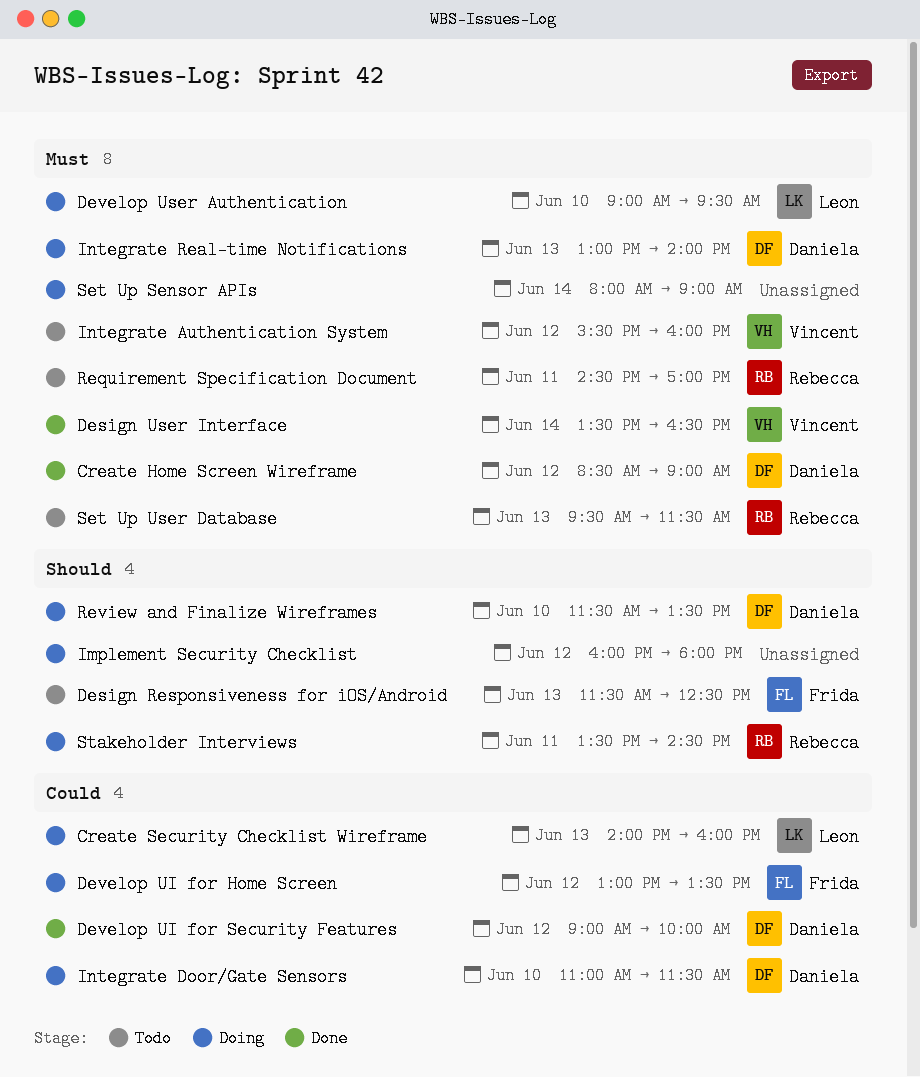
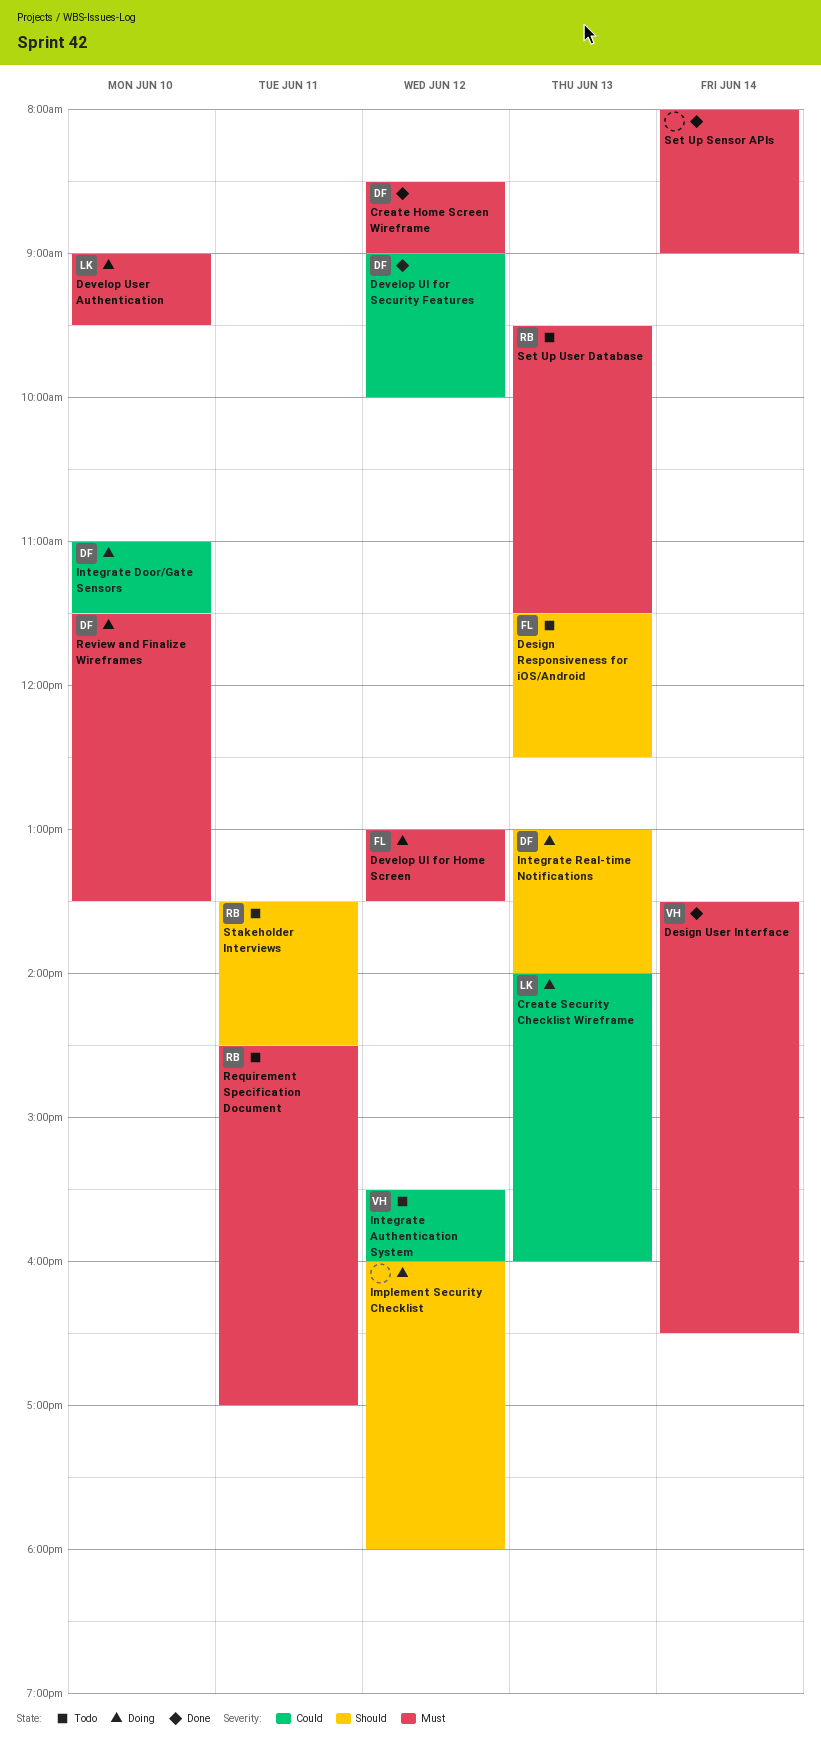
Develop UI for Home Screen, priority: Could -> Must
Integrate Authentication System, priority: Must -> Could
Integrate Real-time Notifications, priority: Must -> Should
Review and Finalize Wireframes, priority: Should -> Must
Set Up Sensor APIs, status: Doing -> Done
Stakeholder Interviews, status: Doing -> Todo

